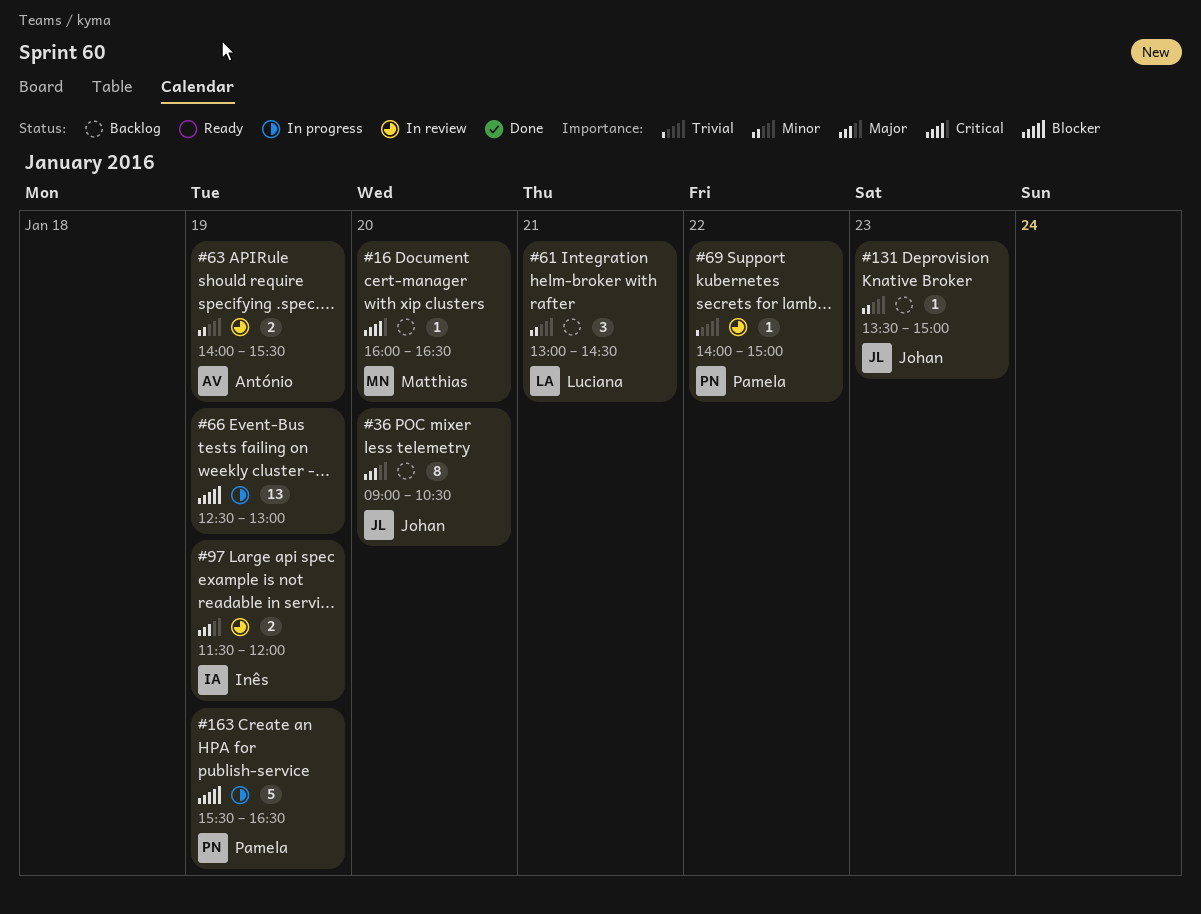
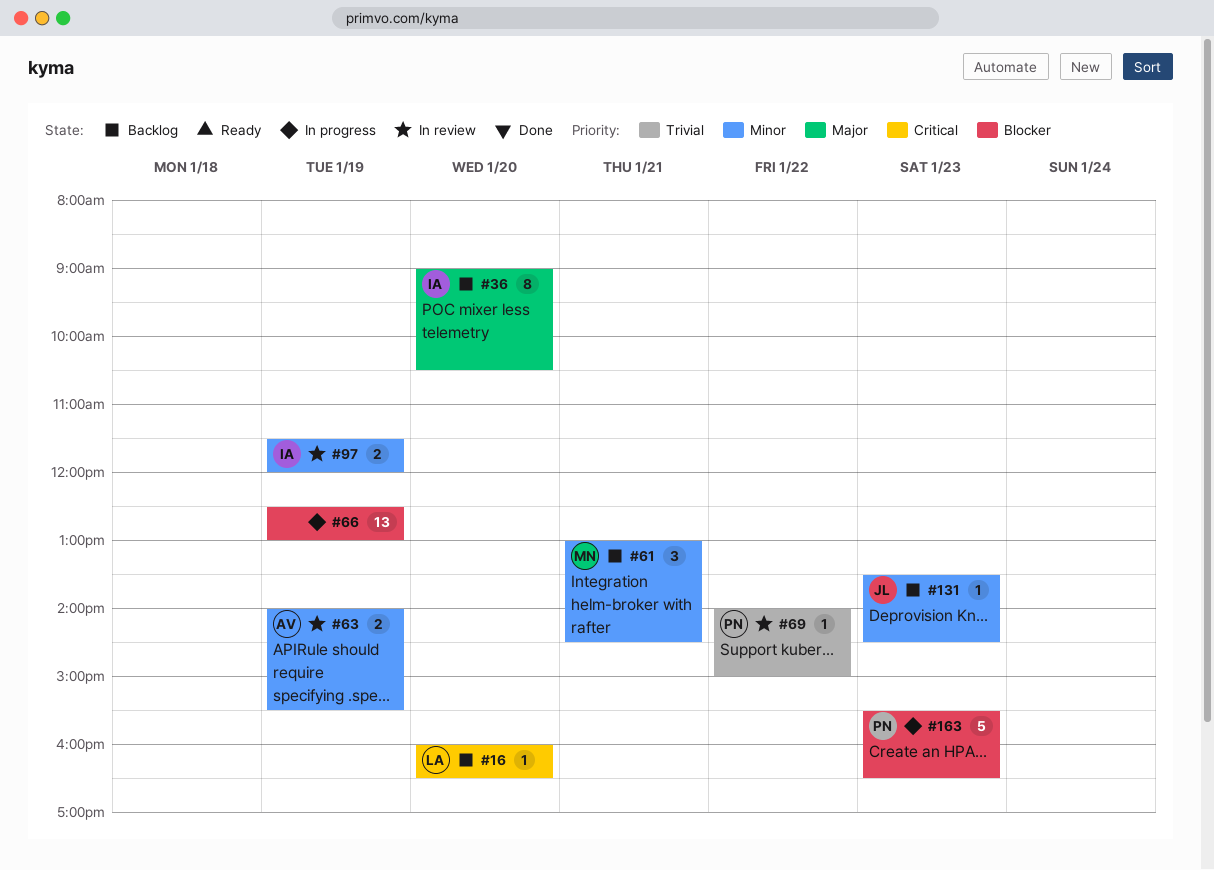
#16, owner: Matthias -> Luciana
#36, owner: Johan -> Inês
#61, owner: Luciana -> Matthias
#97, priority: Major -> Minor
#131, ends: 15:00 -> 14:30
#163, day: Jan 19 -> Jan 23

